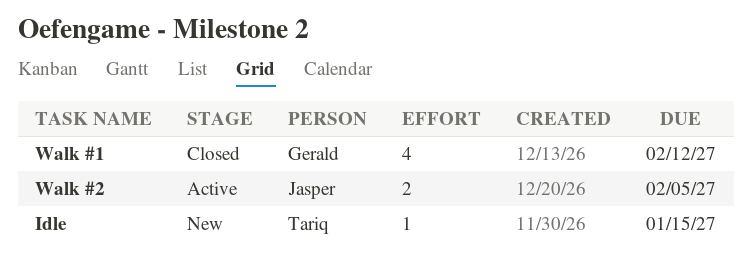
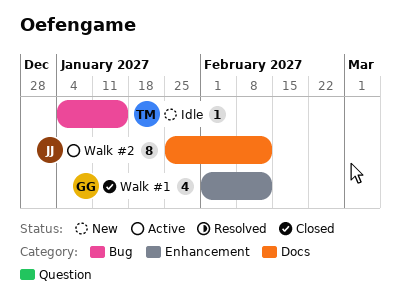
Walk #2, estimate: 2 -> 8
Walk #2, due: Feb 5 -> Feb 12

